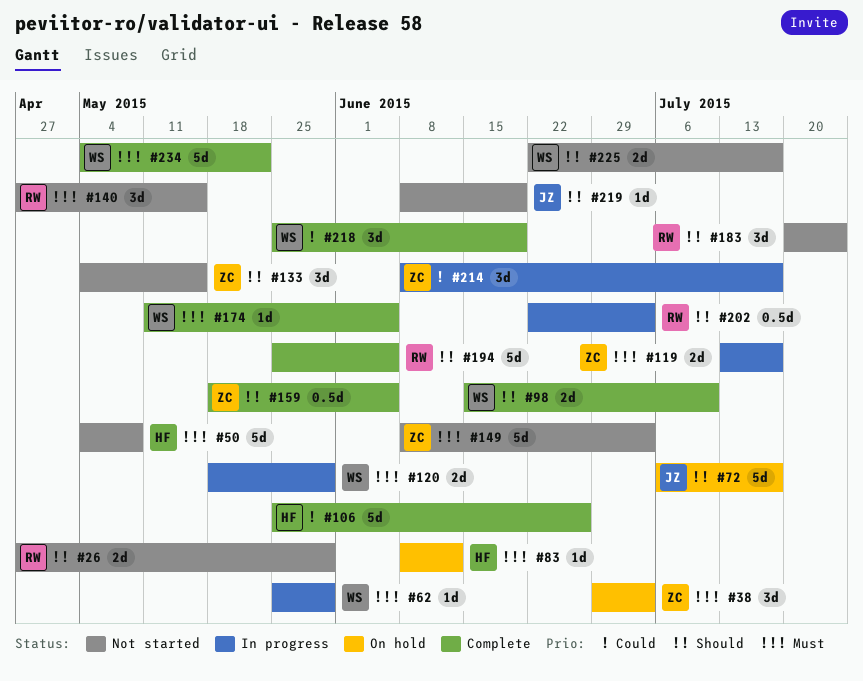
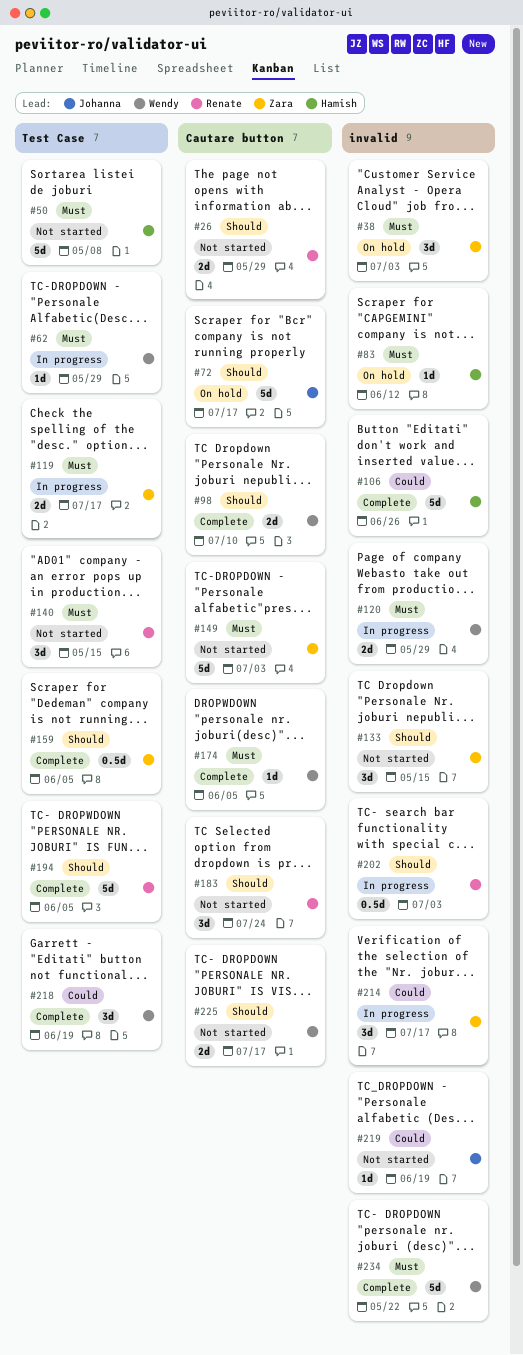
#219, priority: Should -> Could

